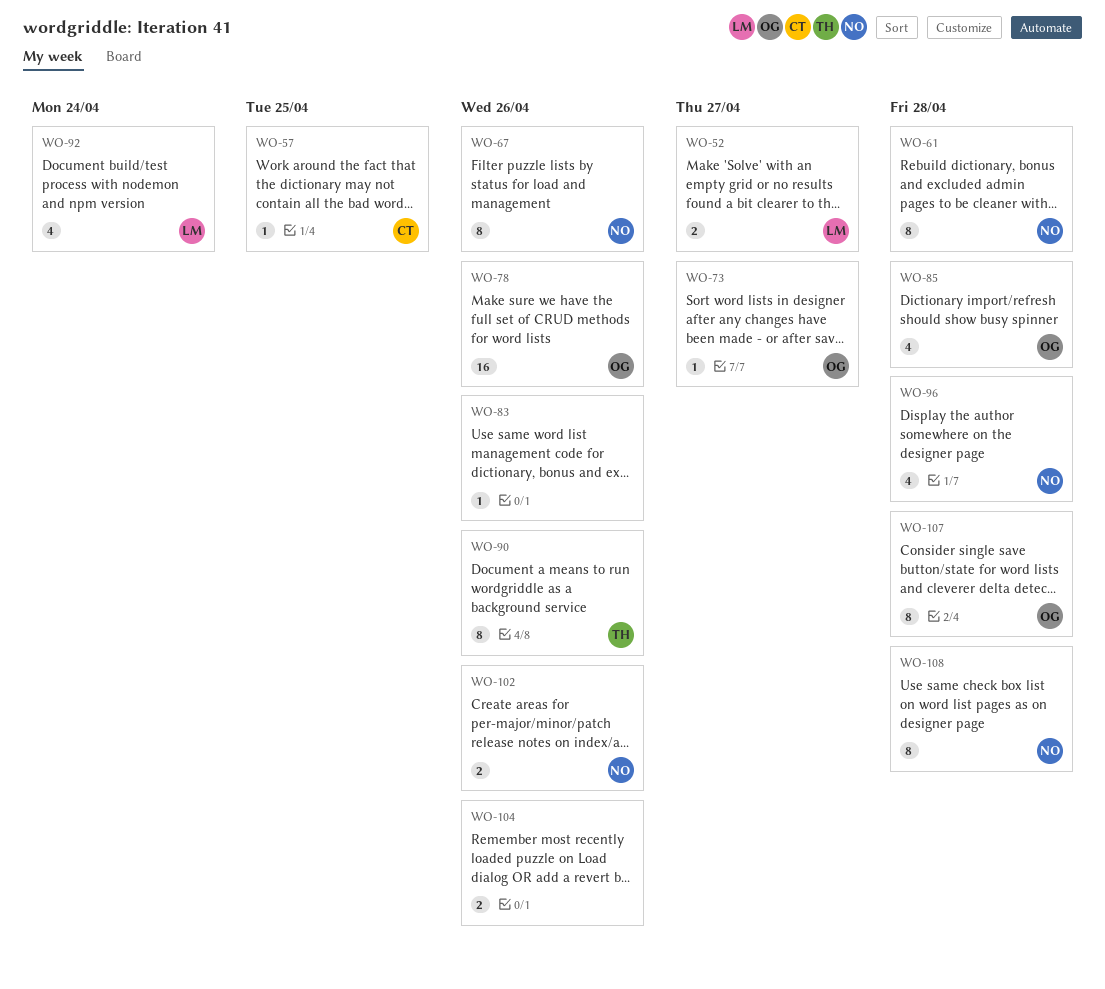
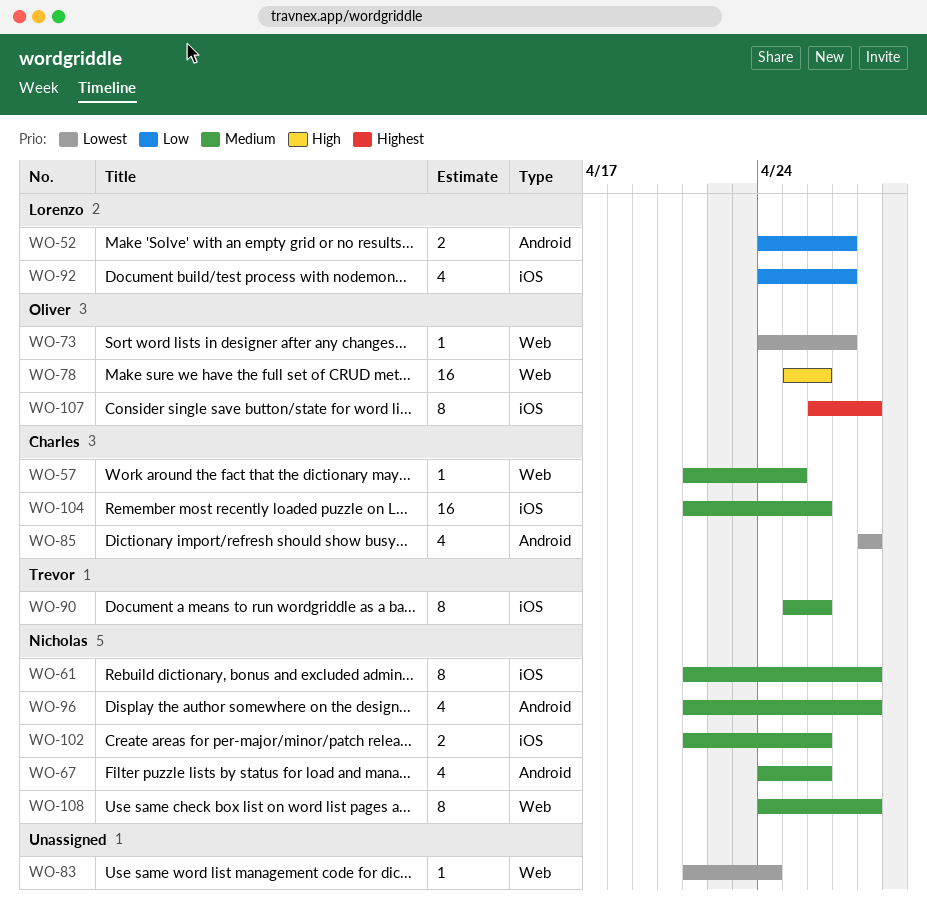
WO-67, estimate: 8 -> 4
WO-83, due: Apr 26 -> Apr 24
WO-85, owner: Oliver -> Charles
WO-92, due: Apr 24 -> Apr 27
WO-104, owner: none -> Charles
WO-104, estimate: 2 -> 16

